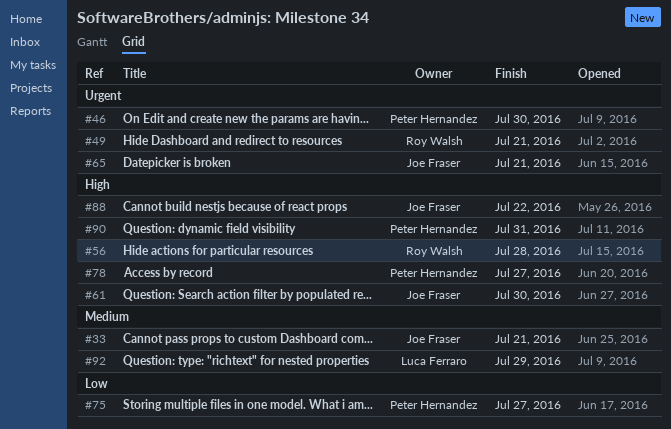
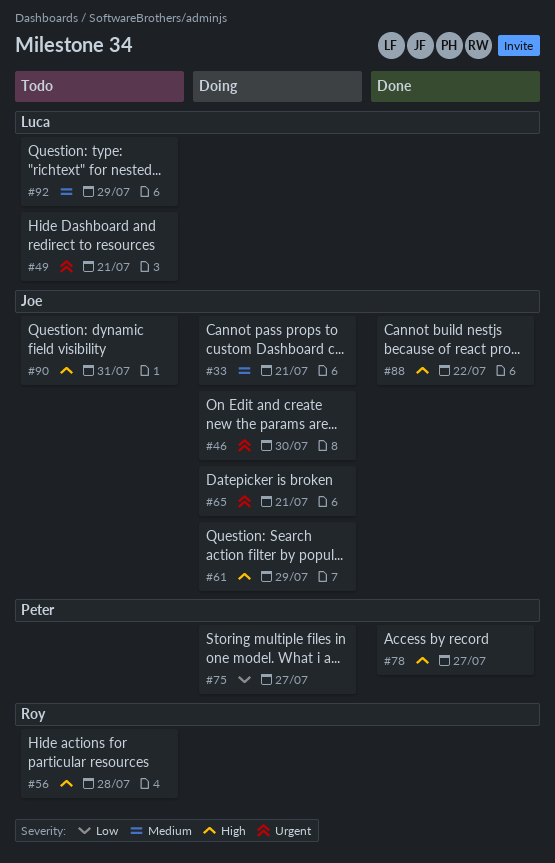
#46, owner: Peter Hernandez -> Joe Fraser
#49, owner: Roy Walsh -> Luca Ferraro
#61, due: Jul 30 -> Jul 29
#90, owner: Peter Hernandez -> Joe Fraser

